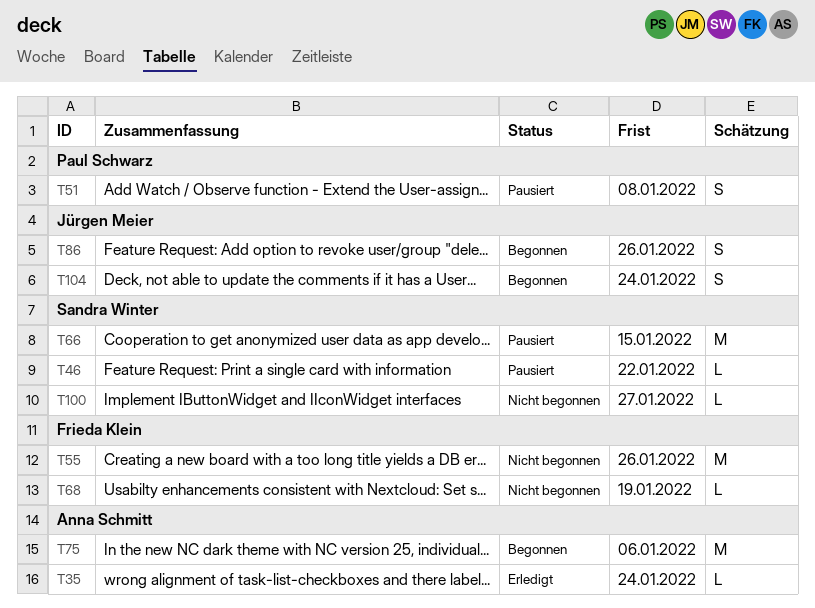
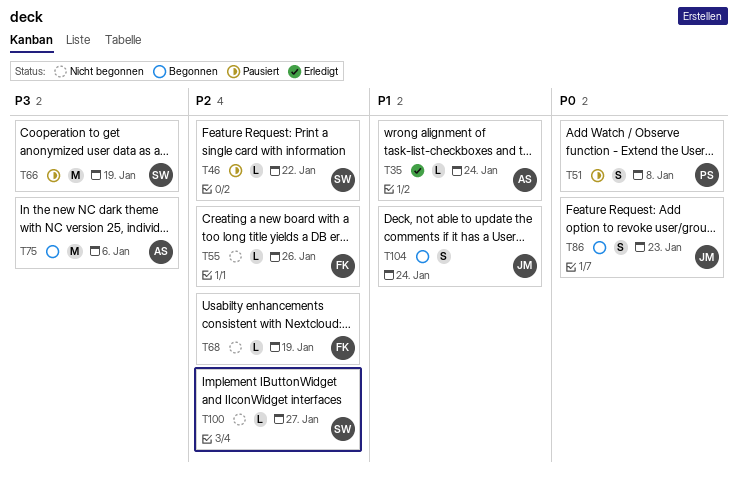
T55, estimate: M -> L
T66, due: Jan 15 -> Jan 19
T86, due: Jan 26 -> Jan 23

